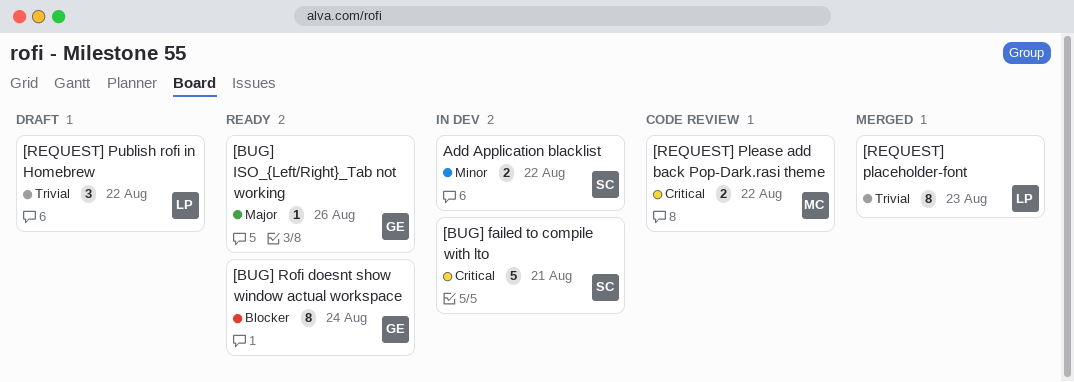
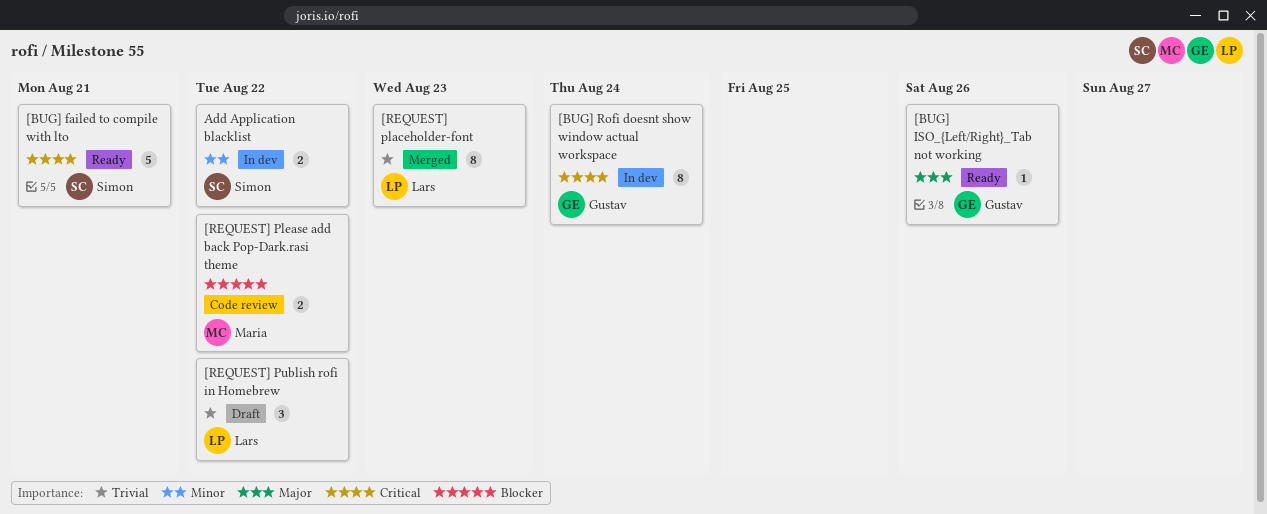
[BUG] failed to compile with lto, status: In dev -> Ready
[BUG] Rofi doesnt show window actual workspace, status: Ready -> In dev
[BUG] Rofi doesnt show window actual workspace, priority: Blocker -> Critical
[REQUEST] Please add back Pop-Dark.rasi theme, priority: Critical -> Blocker

